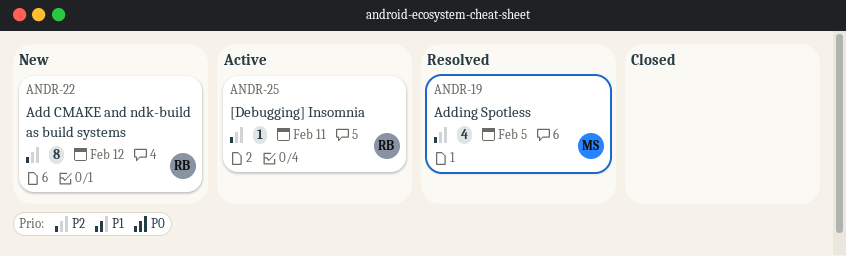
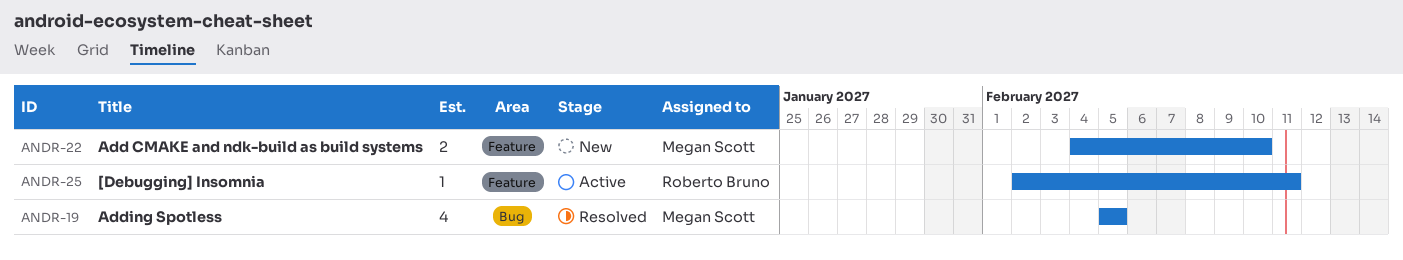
ANDR-22, owner: Roberto Bruno -> Megan Scott
ANDR-22, estimate: 8 -> 2
ANDR-22, due: Feb 12 -> Feb 10

